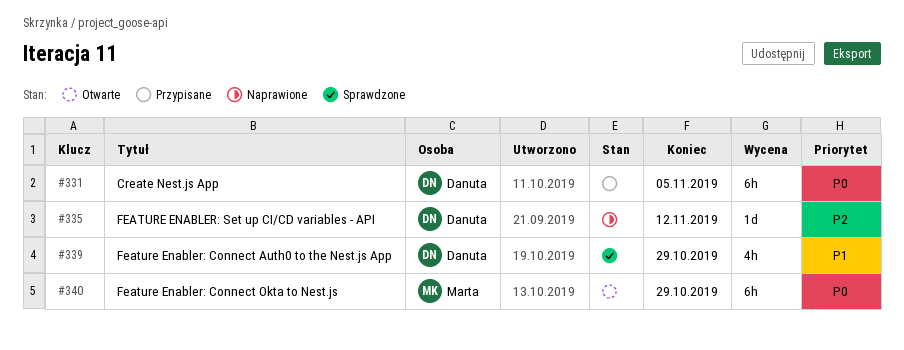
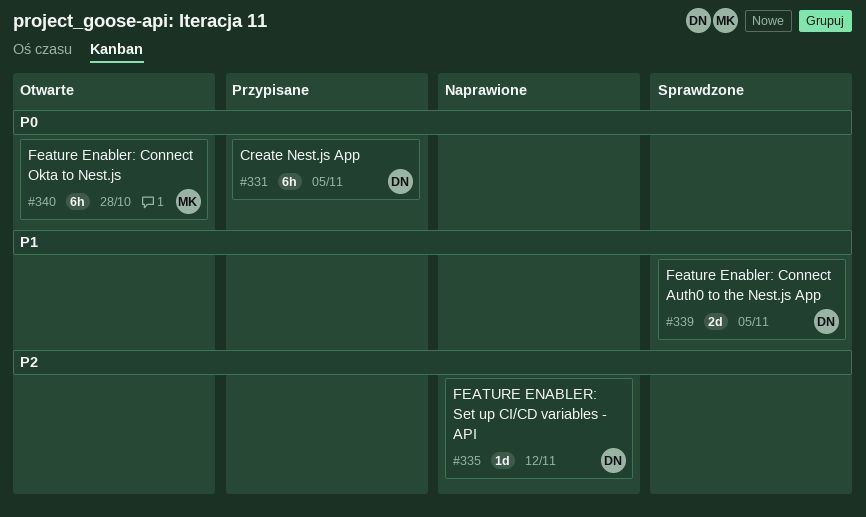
#339, estimate: 4h -> 2d
#339, due: Oct 29 -> Nov 5
#340, due: Oct 29 -> Oct 28

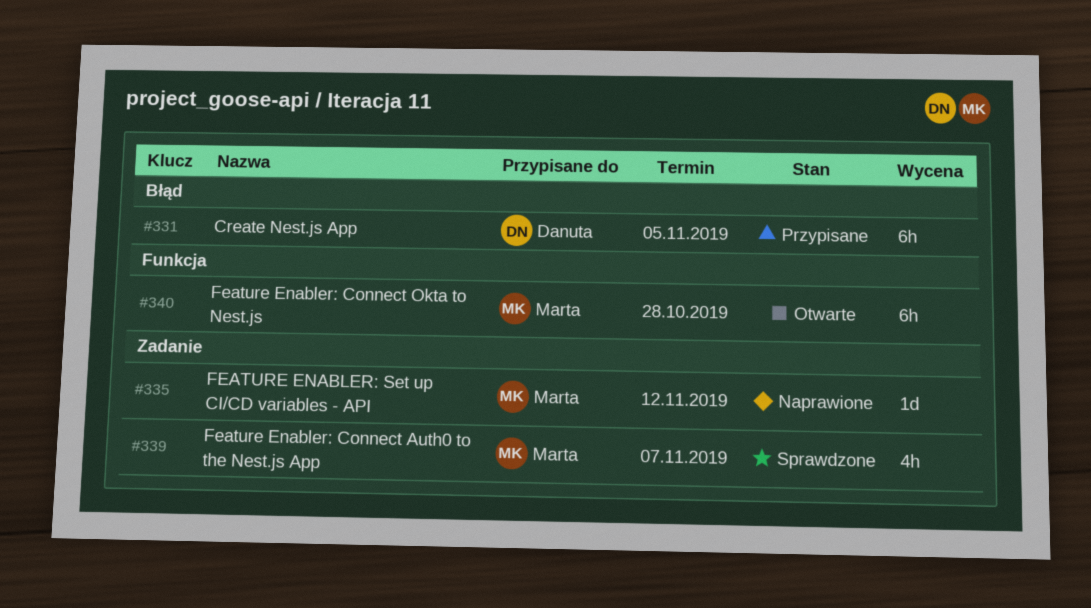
#335, owner: Danuta -> Marta
#339, owner: Danuta -> Marta
#339, estimate: 2d -> 4h
#339, due: Nov 5 -> Nov 7

